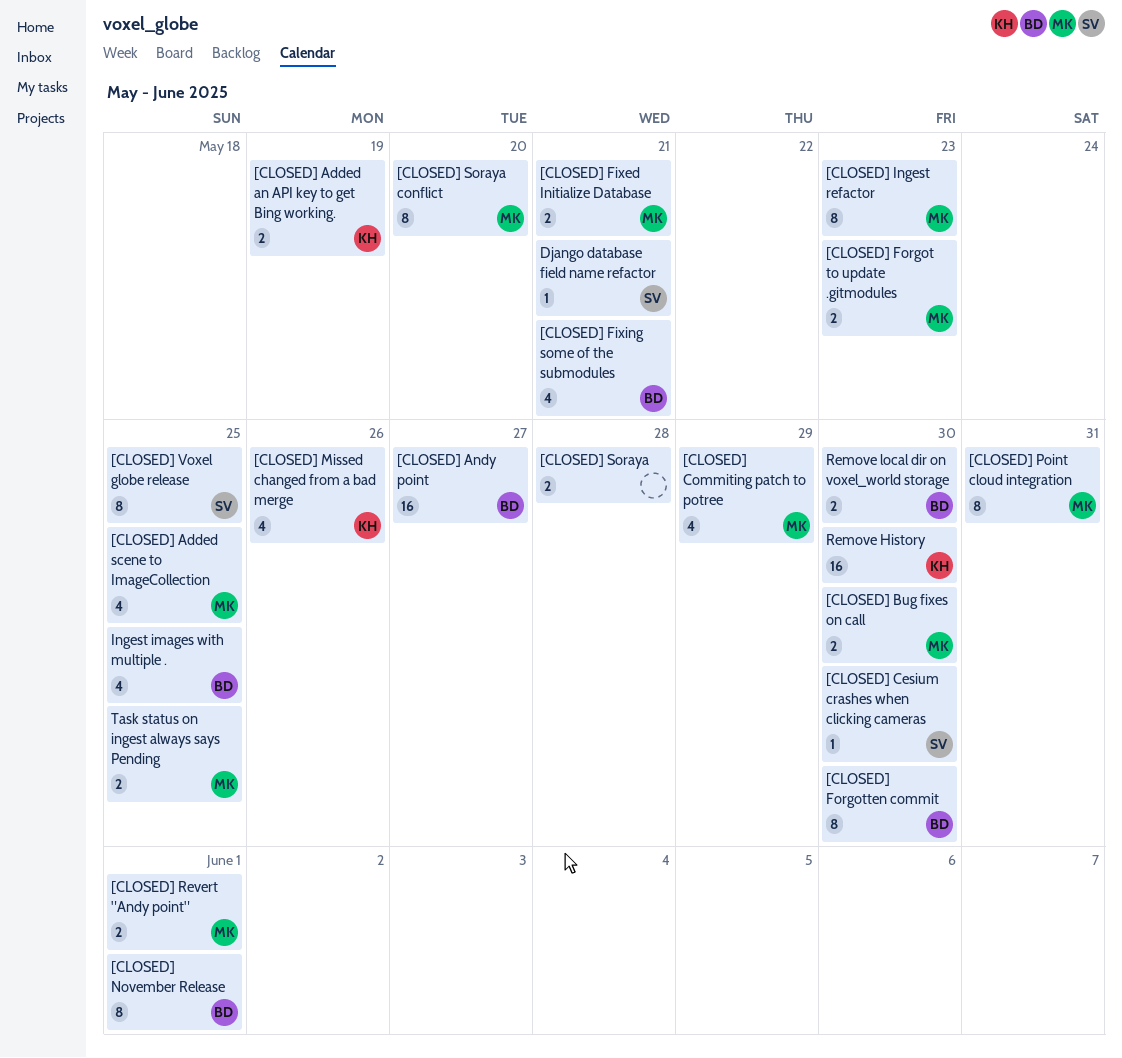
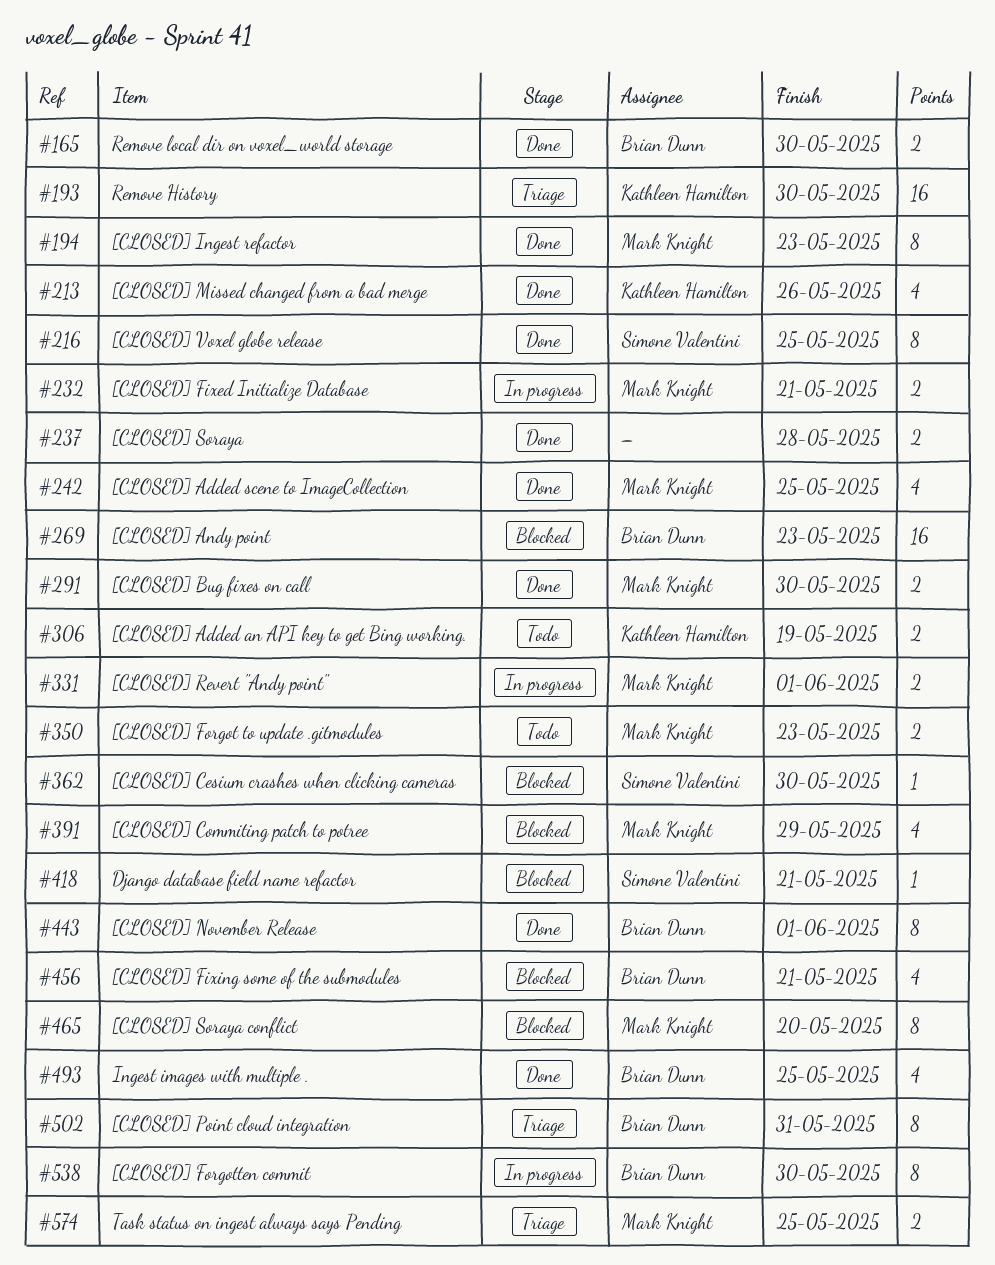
[CLOSED] Andy point, due: May 27 -> May 23
[CLOSED] Point cloud integration, owner: Mark Knight -> Brian Dunn

